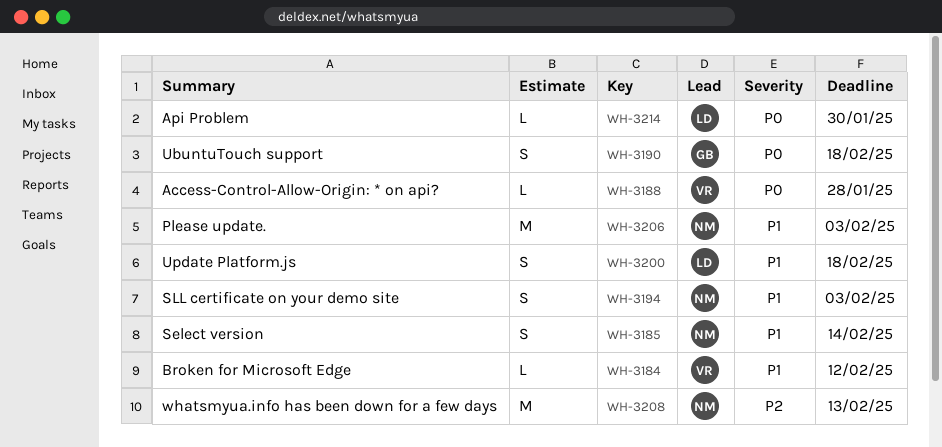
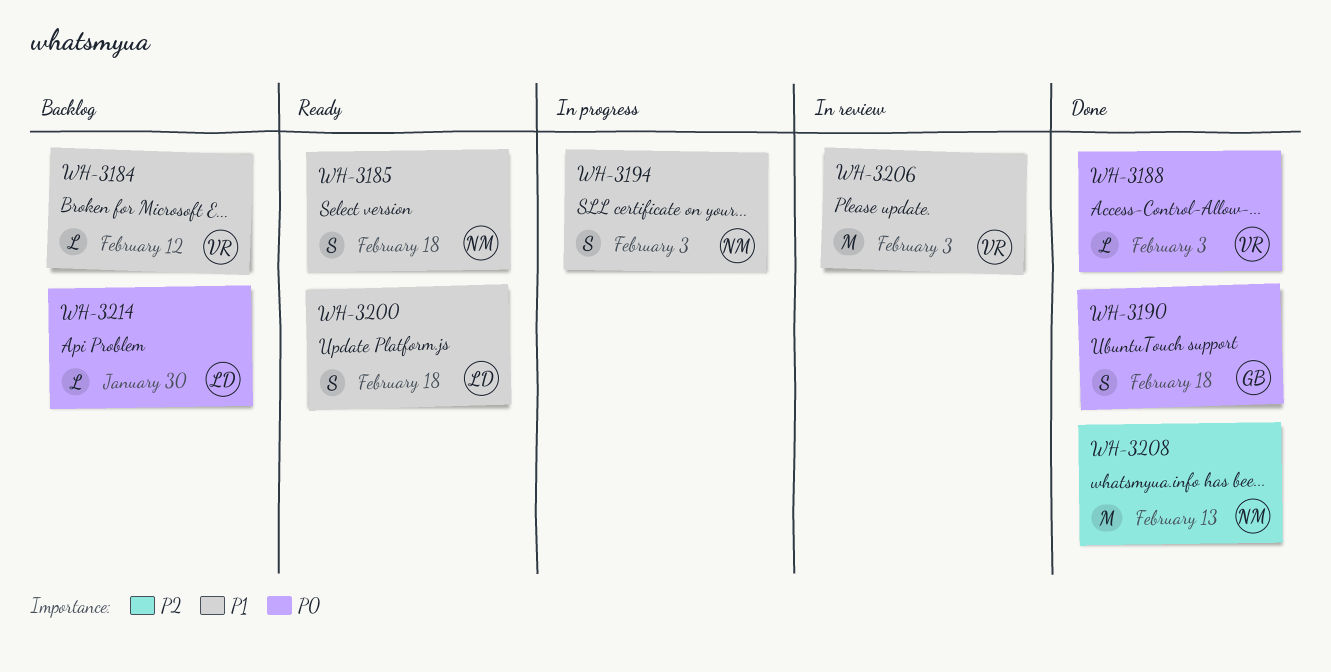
WH-3185, due: Feb 14 -> Feb 18
WH-3188, due: Jan 28 -> Feb 3
WH-3206, owner: NM -> VR

